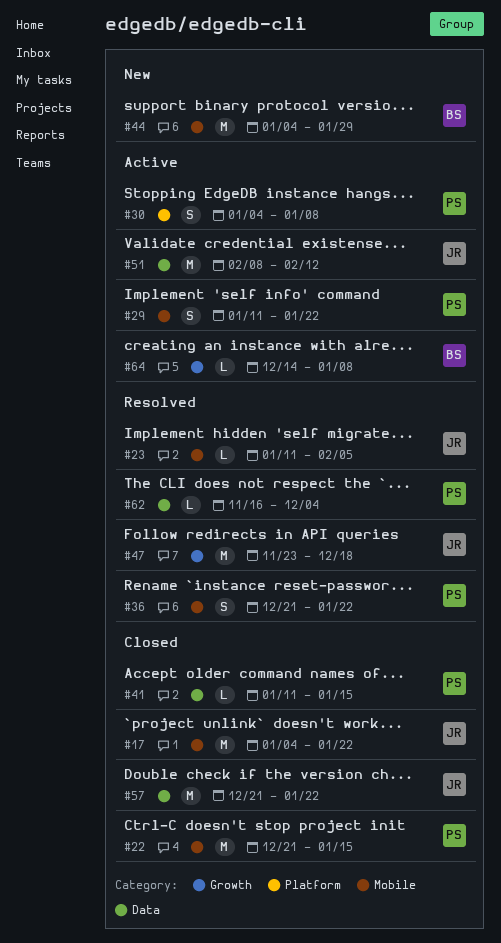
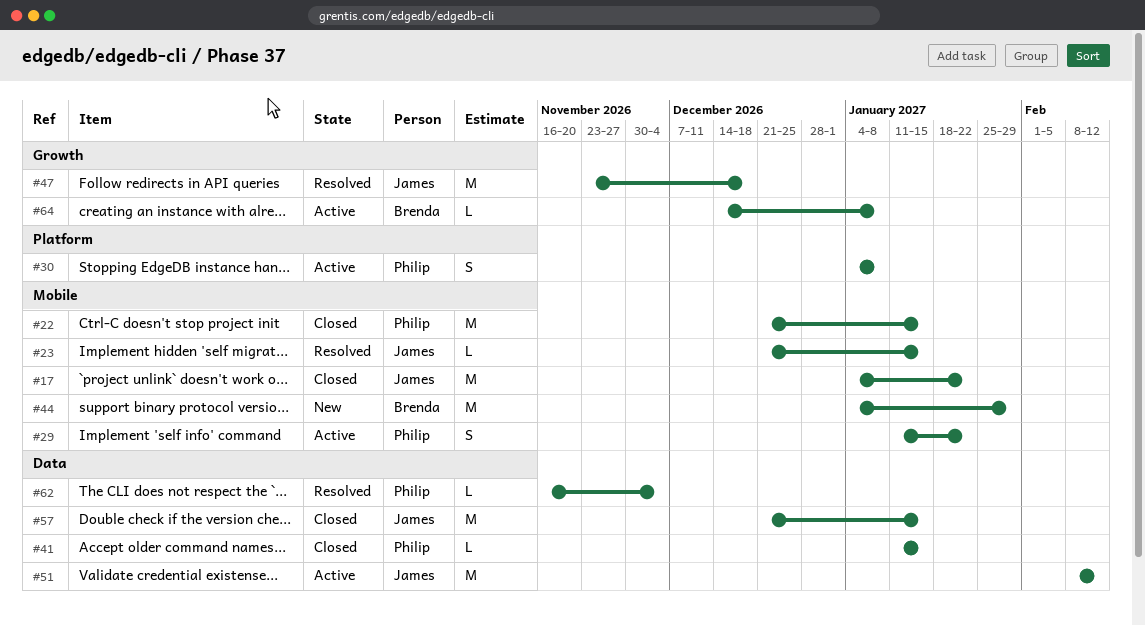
#23, start: Jan 11 -> Dec 21
#23, due: Feb 5 -> Jan 15
#36: present -> none
#57, due: Jan 22 -> Jan 15

